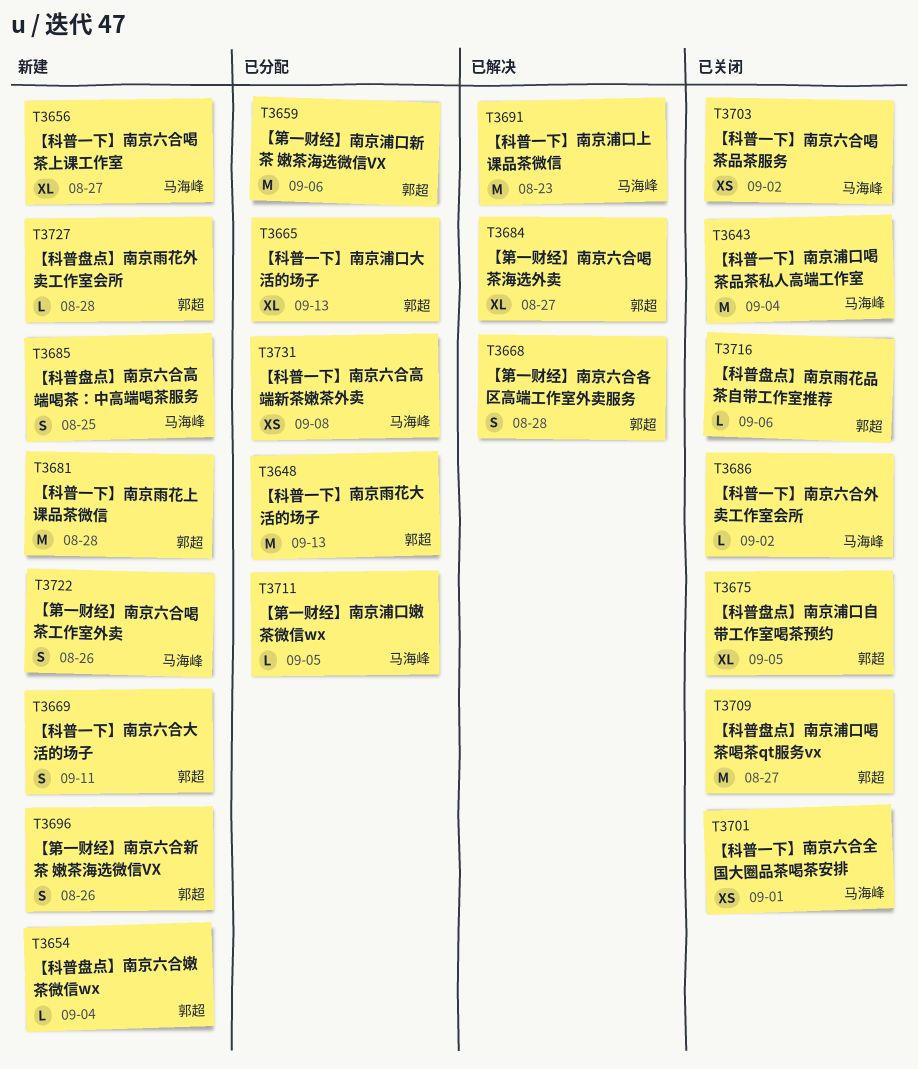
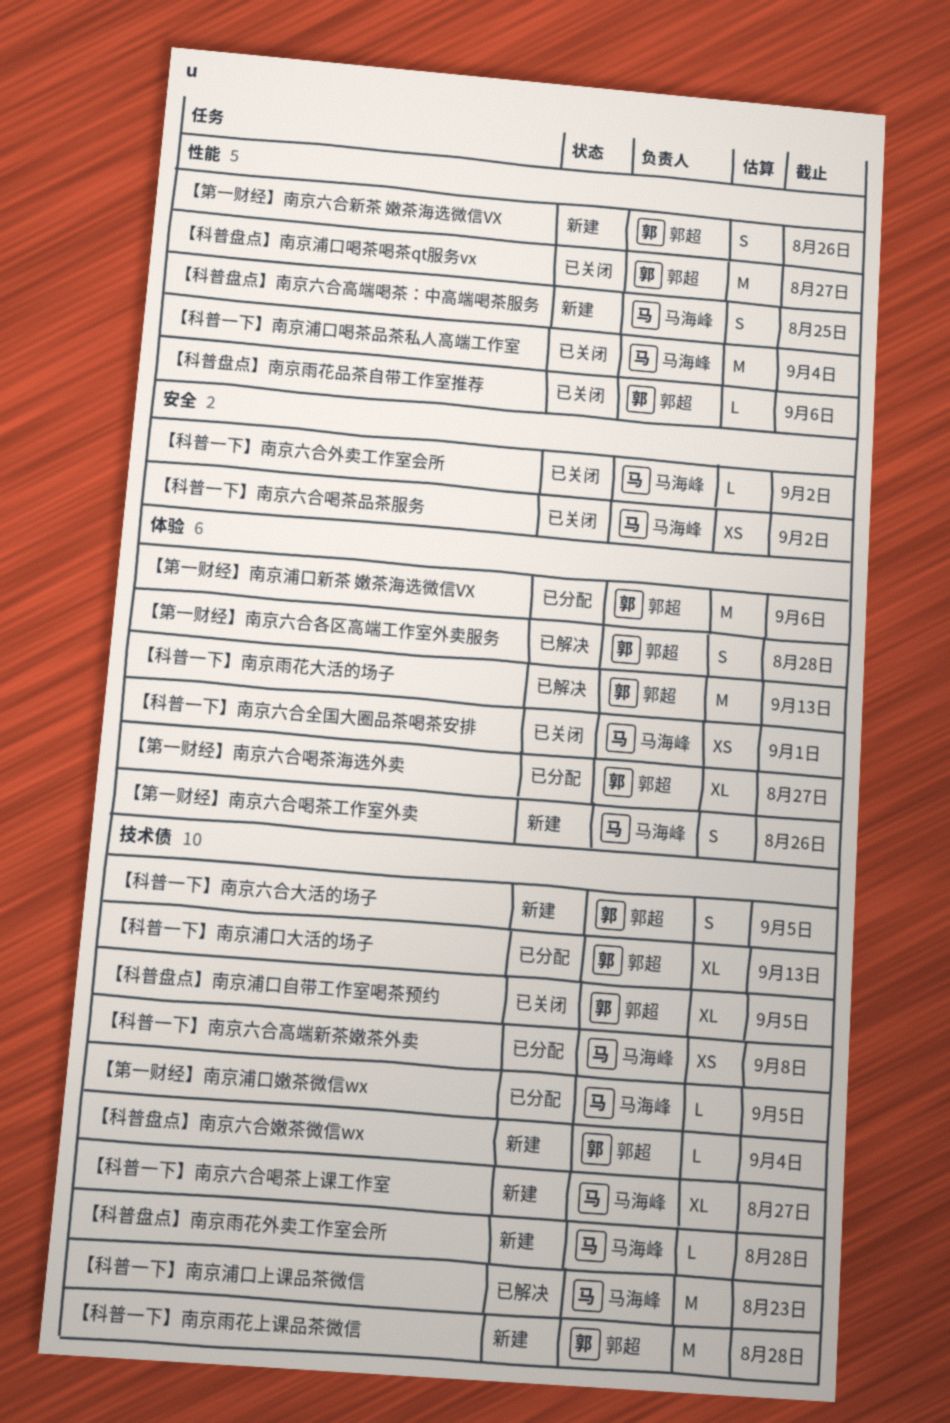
【科普一下】南京六合大活的场子, due: Sep 11 -> Sep 5
【科普一下】南京雨花大活的场子, status: 已分配 -> 已解决
【科普盘点】南京雨花外卖工作室会所, owner: 郭超 -> 马海峰
【第一财经】南京六合喝茶海选外卖, status: 已解决 -> 已分配

